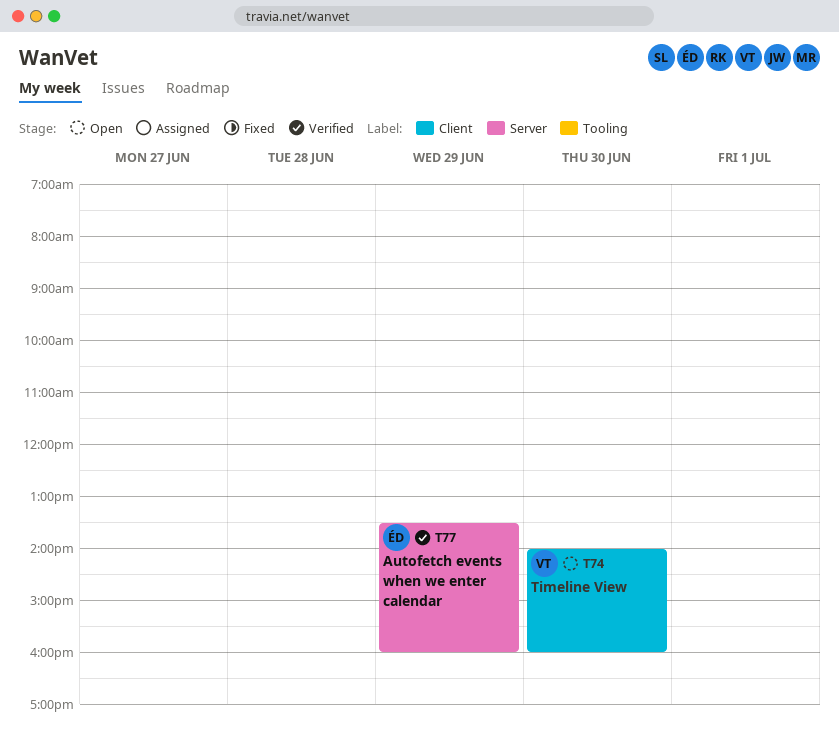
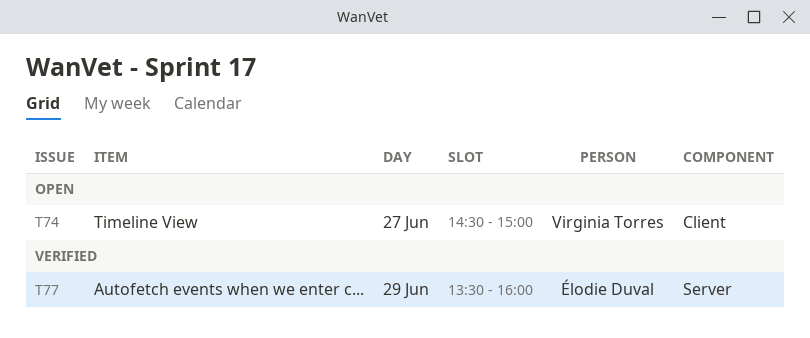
T74, day: Jun 30 -> Jun 27
T74, begins: 14:00 -> 14:30
T74, ends: 16:00 -> 15:00

